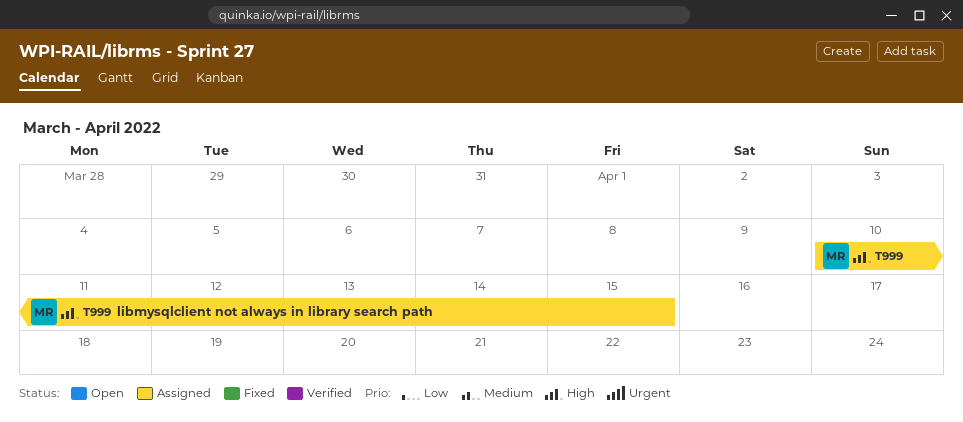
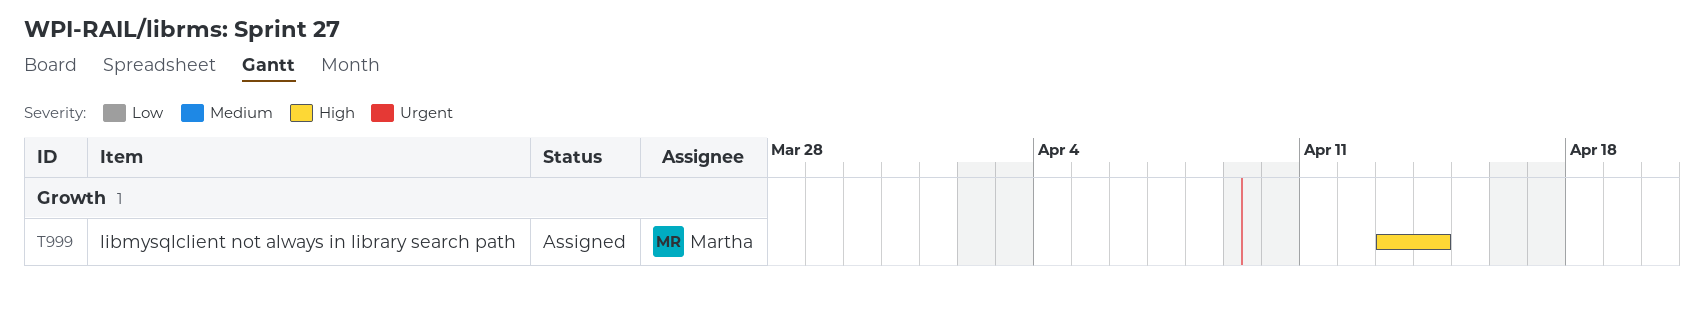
T999, start: Apr 10 -> Apr 13
T999, due: Apr 15 -> Apr 14

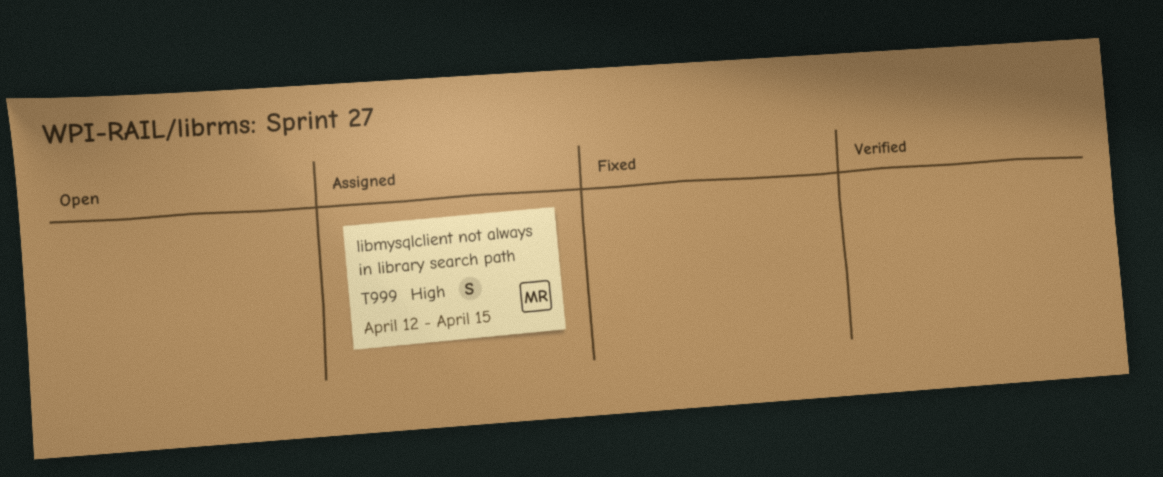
T999, start: Apr 13 -> Apr 12
T999, due: Apr 14 -> Apr 15

